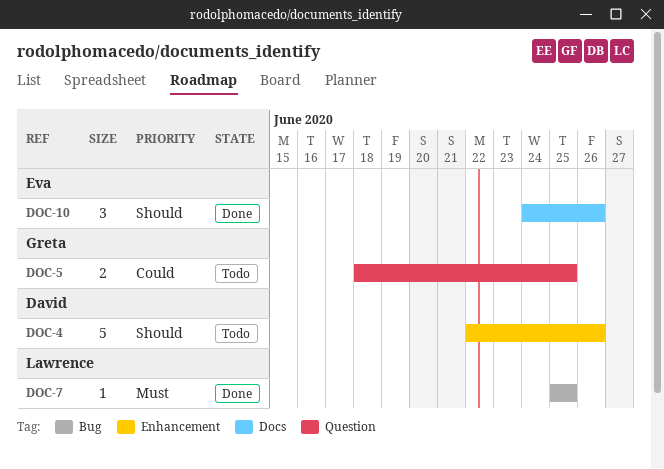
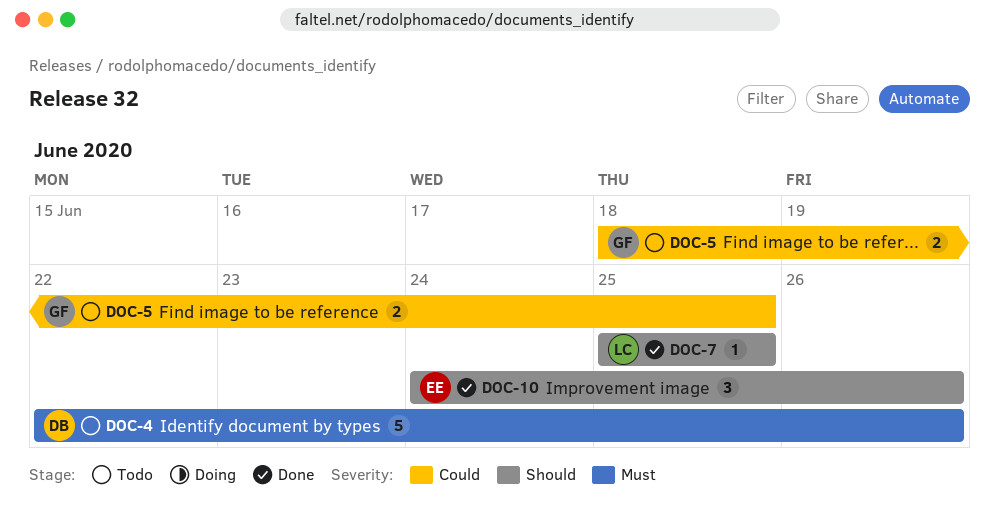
DOC-4, priority: Should -> Must
DOC-7, priority: Must -> Should

